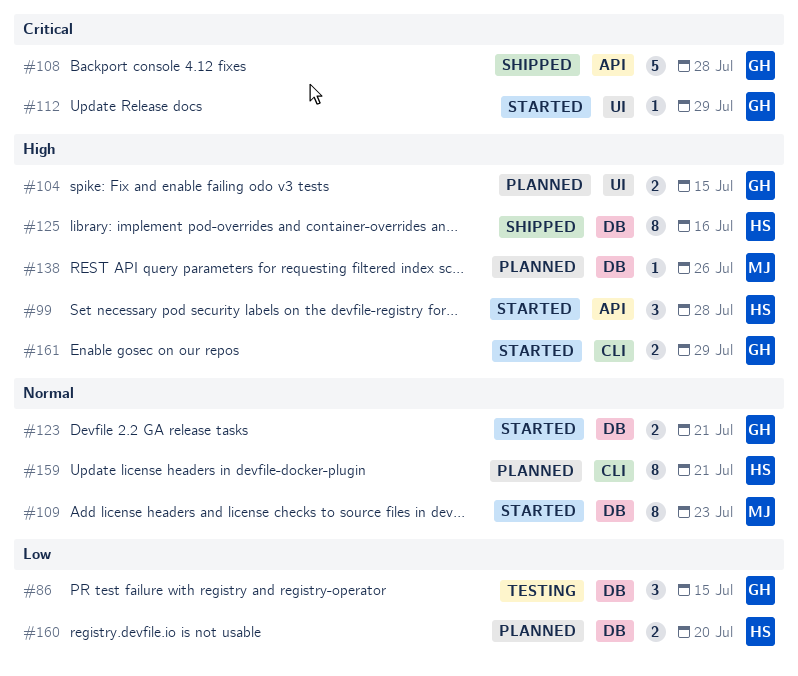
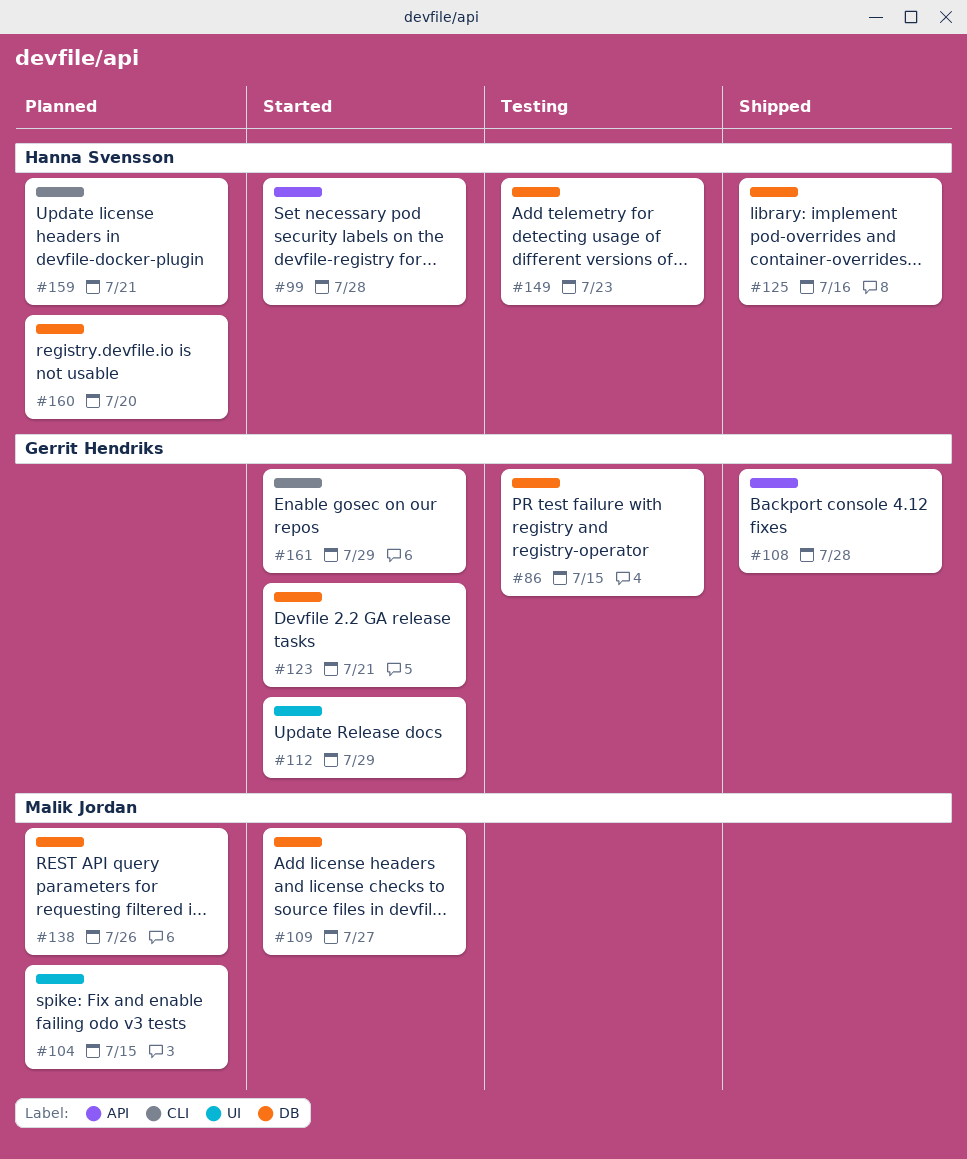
#104, owner: Gerrit Hendriks -> Malik Jordan
#109, due: Jul 23 -> Jul 27
#149: none -> present

